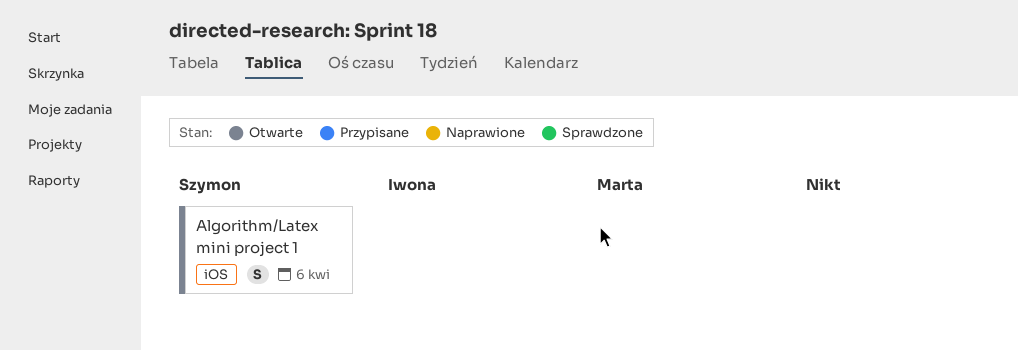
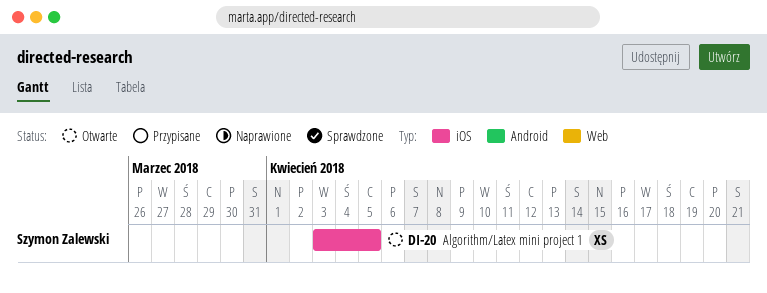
Algorithm/Latex mini project 1, estimate: S -> XS
Algorithm/Latex mini project 1, due: Apr 6 -> Apr 5

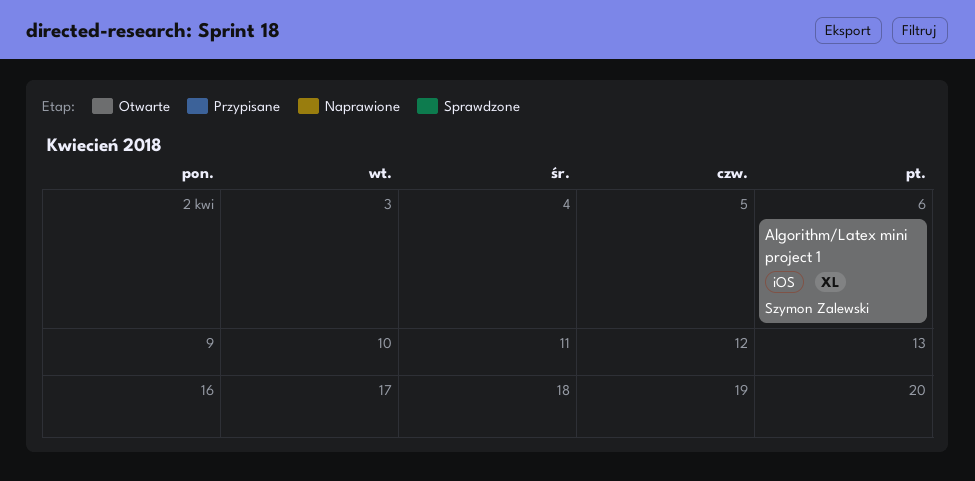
Algorithm/Latex mini project 1, estimate: XS -> XL
Algorithm/Latex mini project 1, due: Apr 5 -> Apr 6

